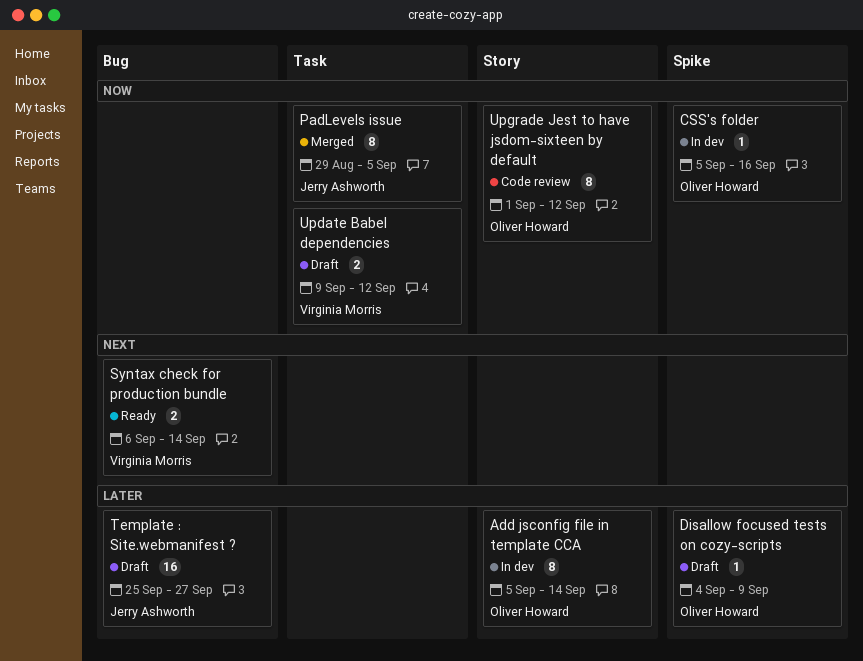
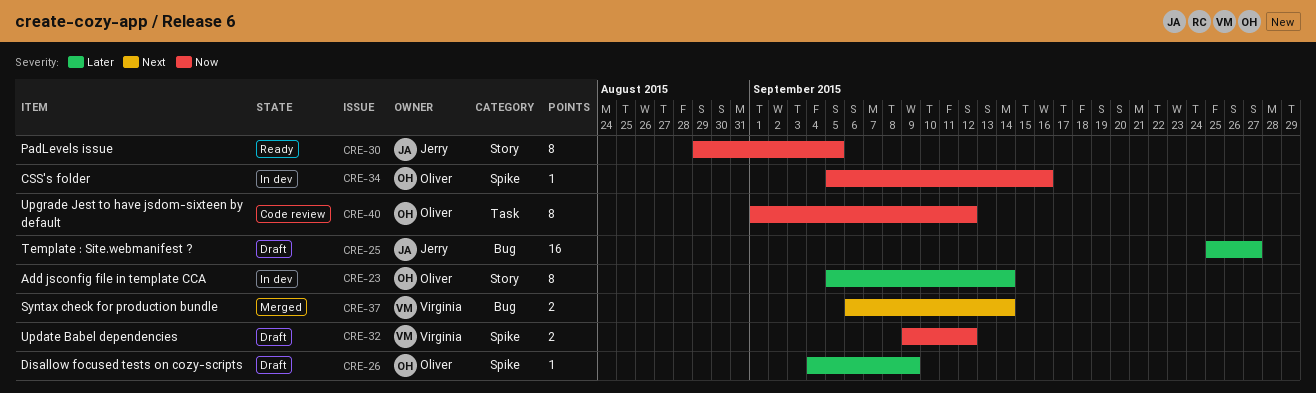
PadLevels issue, status: Merged -> Ready
PadLevels issue, label: Task -> Story
Syntax check for production bundle, status: Ready -> Merged
Update Babel dependencies, label: Task -> Spike
Upgrade Jest to have jsdom-sixteen by default, label: Story -> Task

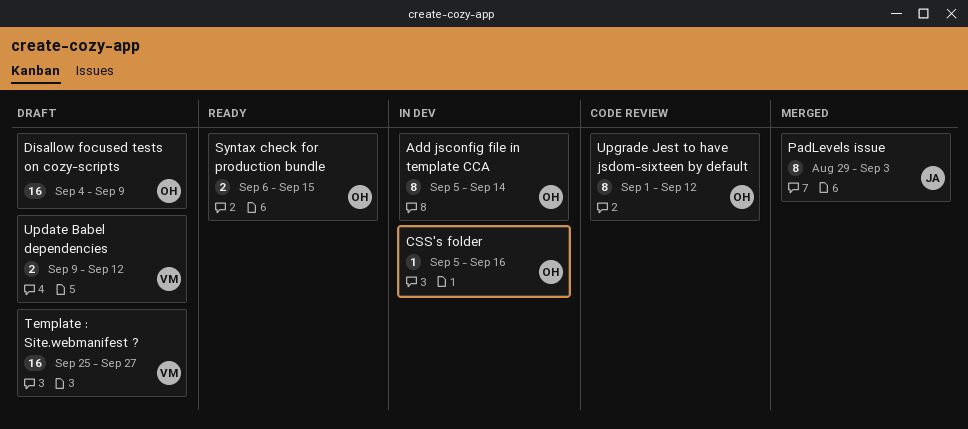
Disallow focused tests on cozy-scripts, estimate: 1 -> 16
PadLevels issue, status: Ready -> Merged
PadLevels issue, due: Sep 5 -> Sep 3
Syntax check for production bundle, status: Merged -> Ready
Syntax check for production bundle, owner: Virginia -> Oliver
Syntax check for production bundle, due: Sep 14 -> Sep 15
Template : Site.webmanifest ?, owner: Jerry -> Virginia

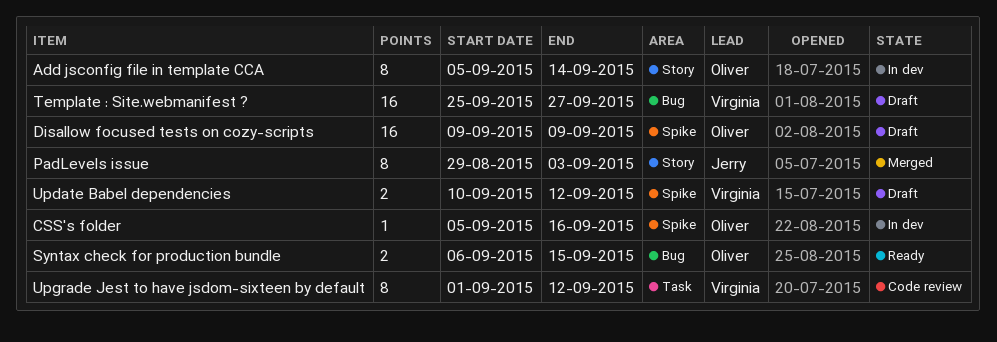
Disallow focused tests on cozy-scripts, start: Sep 4 -> Sep 9
Update Babel dependencies, start: Sep 9 -> Sep 10
Upgrade Jest to have jsdom-sixteen by default, owner: Oliver -> Virginia

